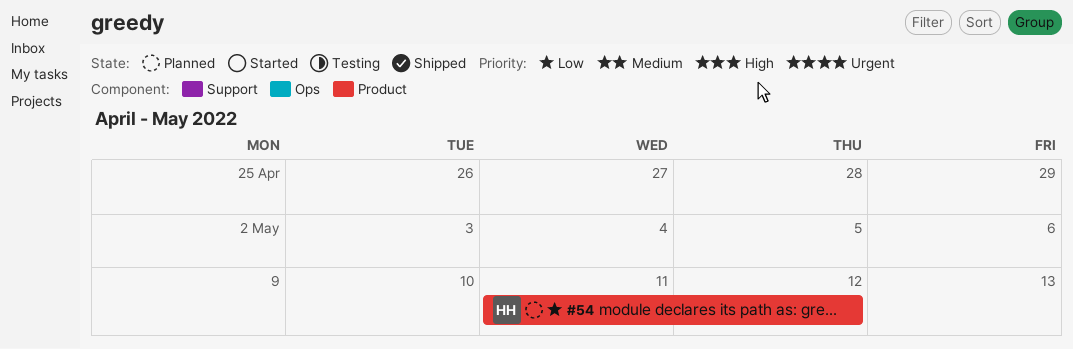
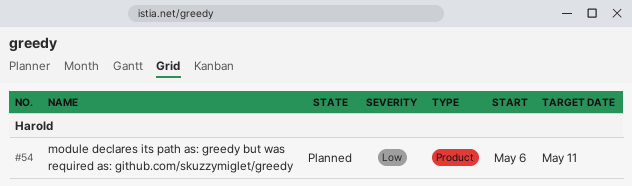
#54, start: May 11 -> May 6
#54, due: May 12 -> May 11

